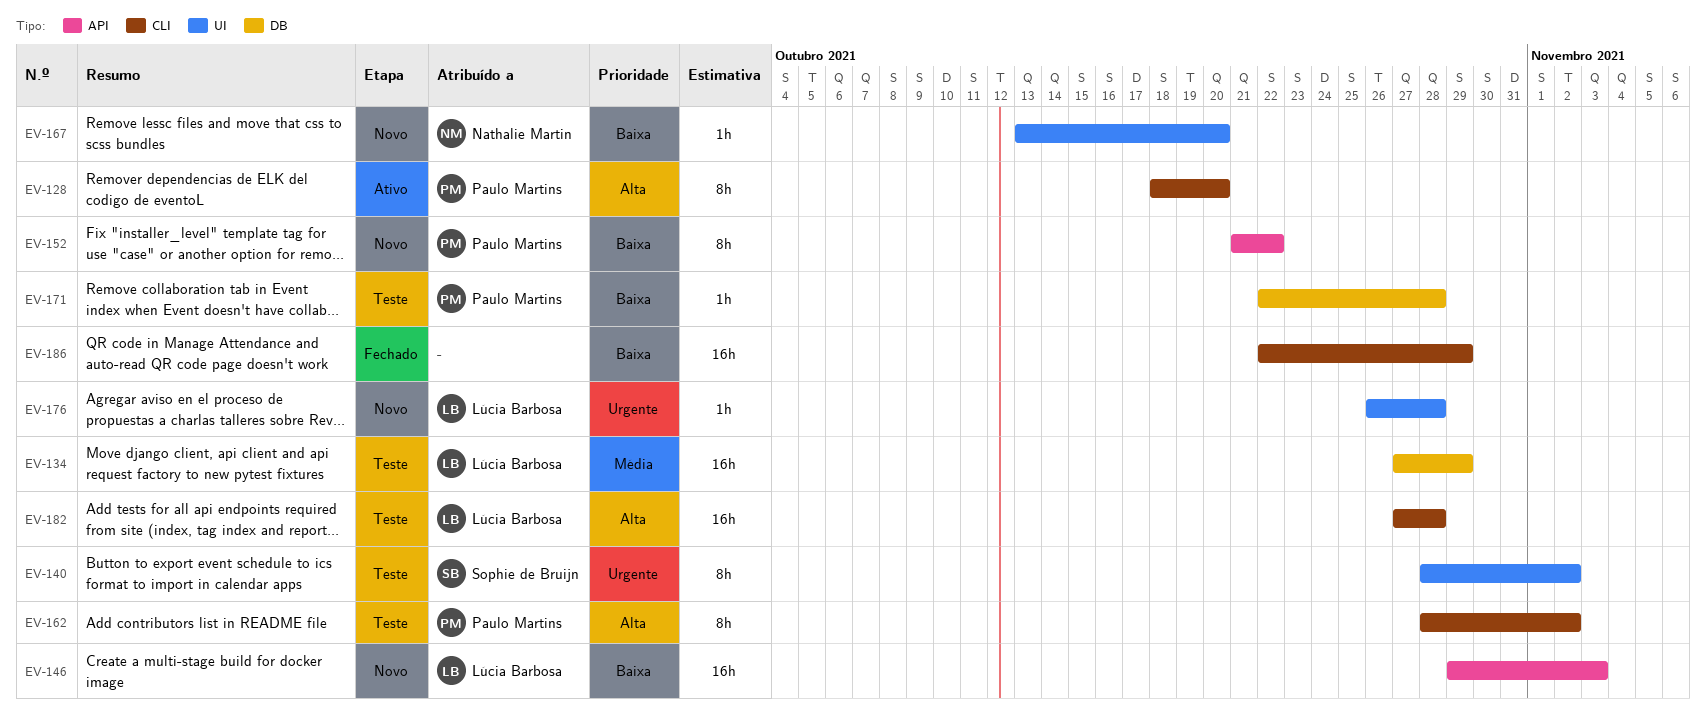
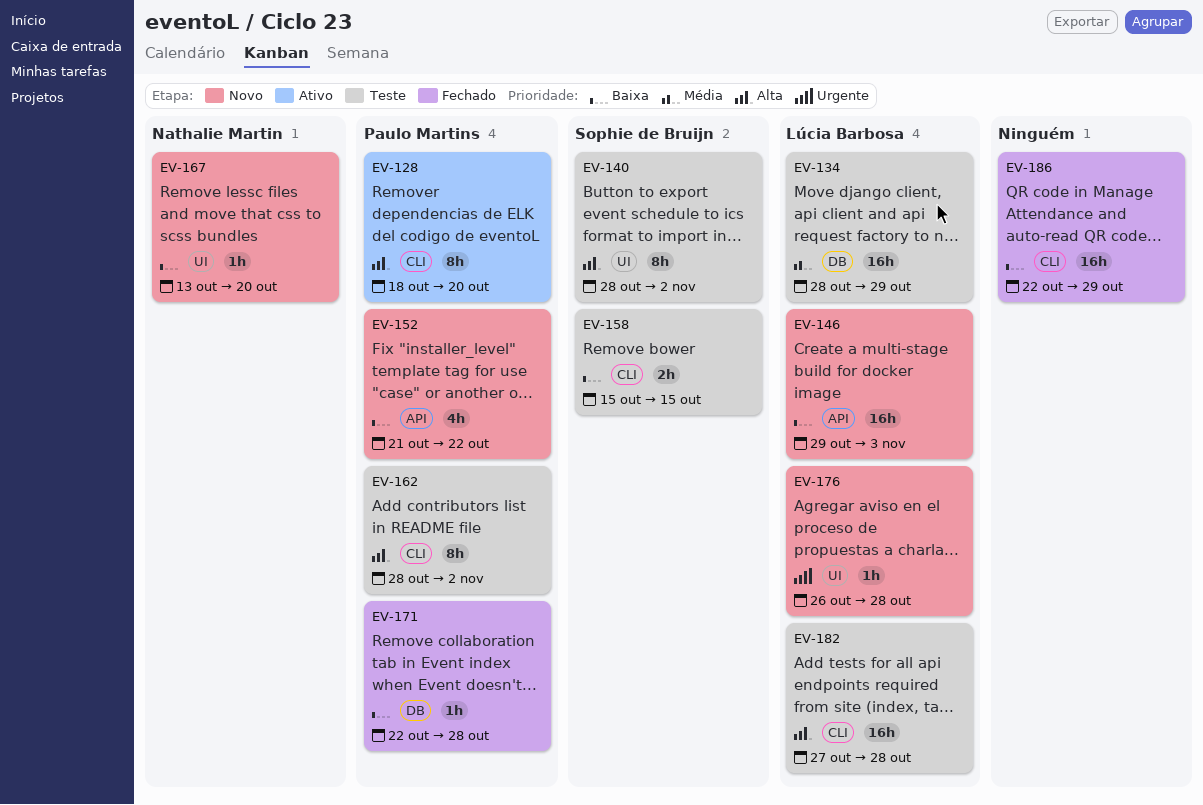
EV-134, start: Oct 27 -> Oct 28
EV-140, priority: Urgente -> Alta
EV-152, estimate: 8h -> 4h
EV-158: none -> present
EV-171, status: Teste -> Fechado

